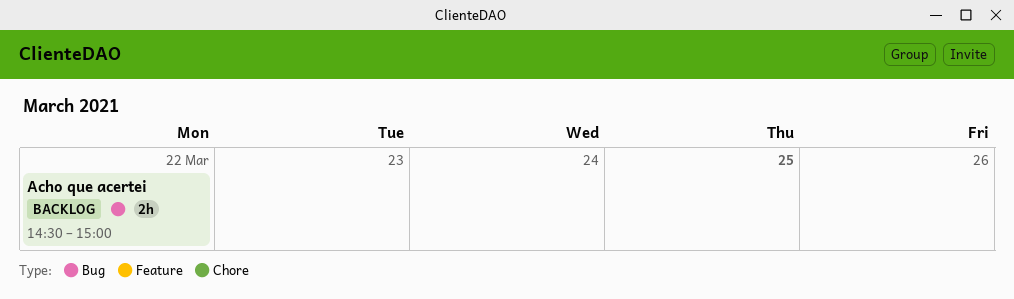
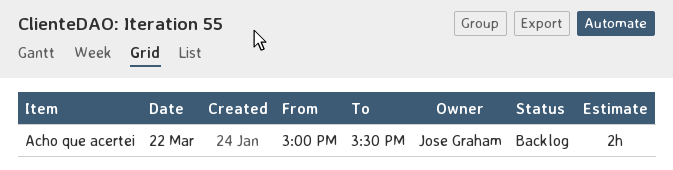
Acho que acertei, begins: 14:30 -> 15:00
Acho que acertei, ends: 15:00 -> 15:30

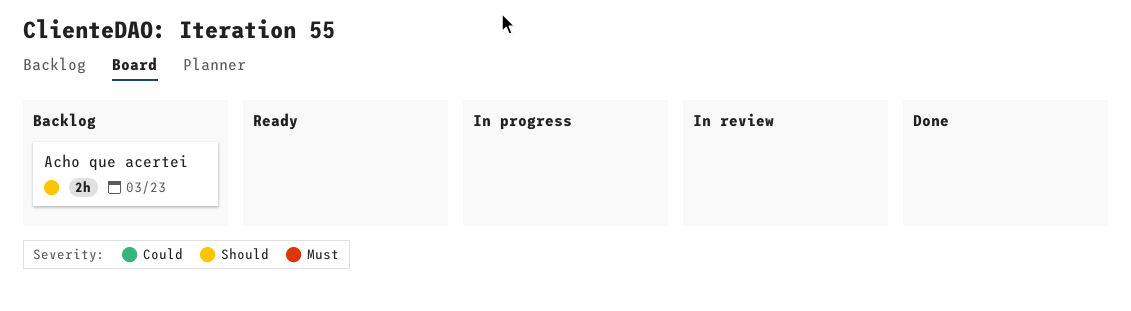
Acho que acertei, day: Mar 22 -> Mar 23

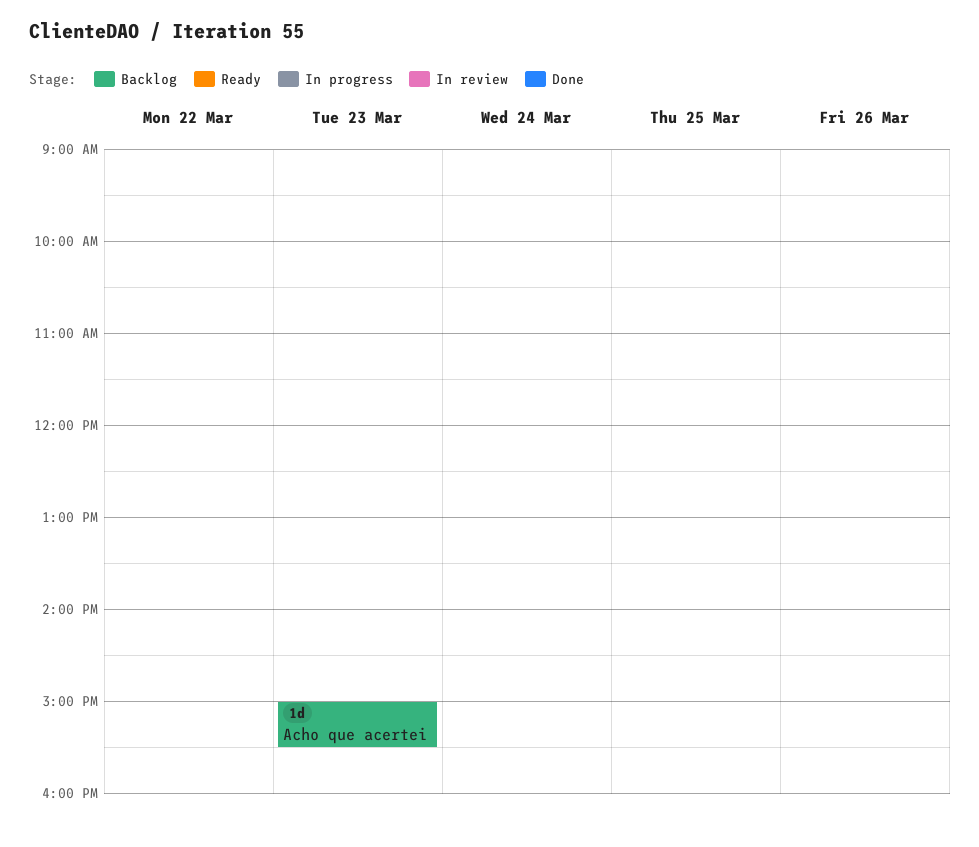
Acho que acertei, estimate: 2h -> 1d

